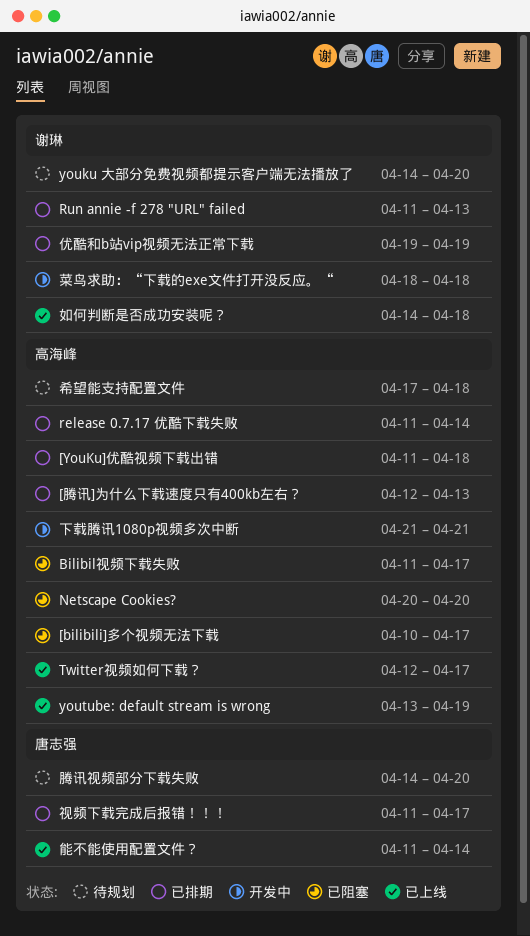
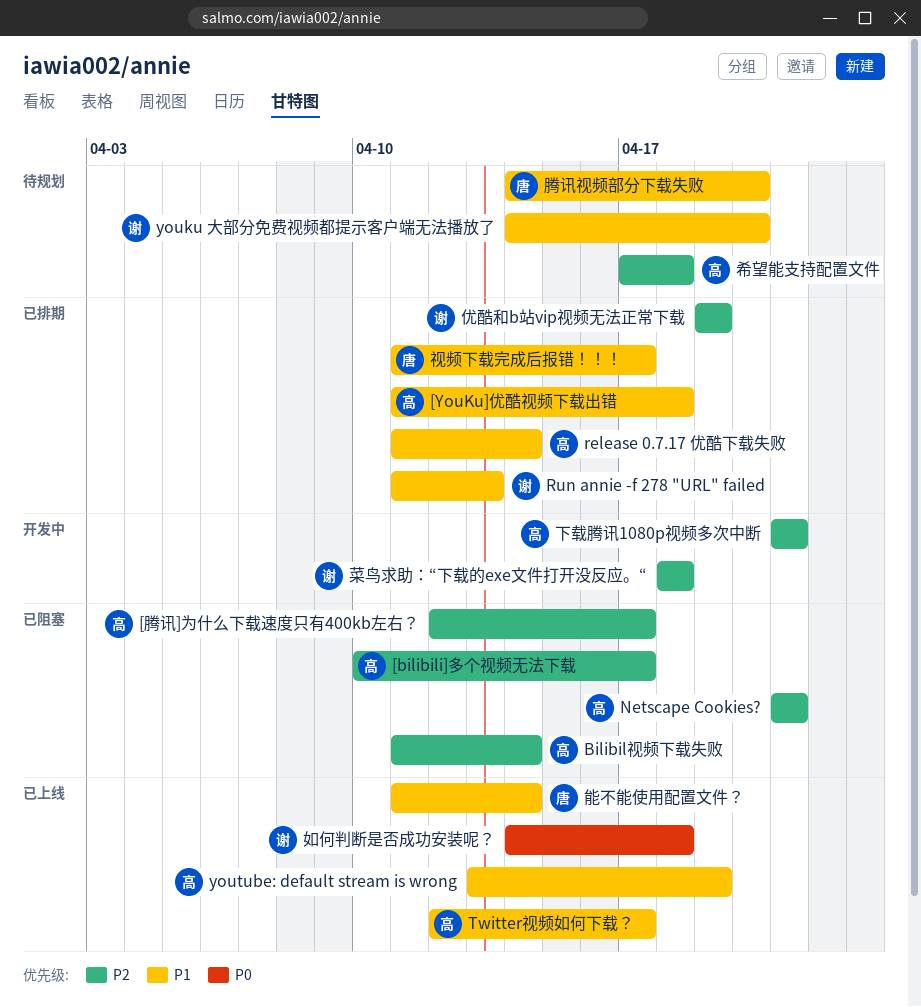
[腾讯]为什么下载速度只有400kb左右？, status: 已排期 -> 已阻塞
[腾讯]为什么下载速度只有400kb左右？, due: Apr 13 -> Apr 17
Bilibil视频下载失败, due: Apr 17 -> Apr 14
Netscape Cookies?, start: Apr 20 -> Apr 21
Netscape Cookies?, due: Apr 20 -> Apr 21

